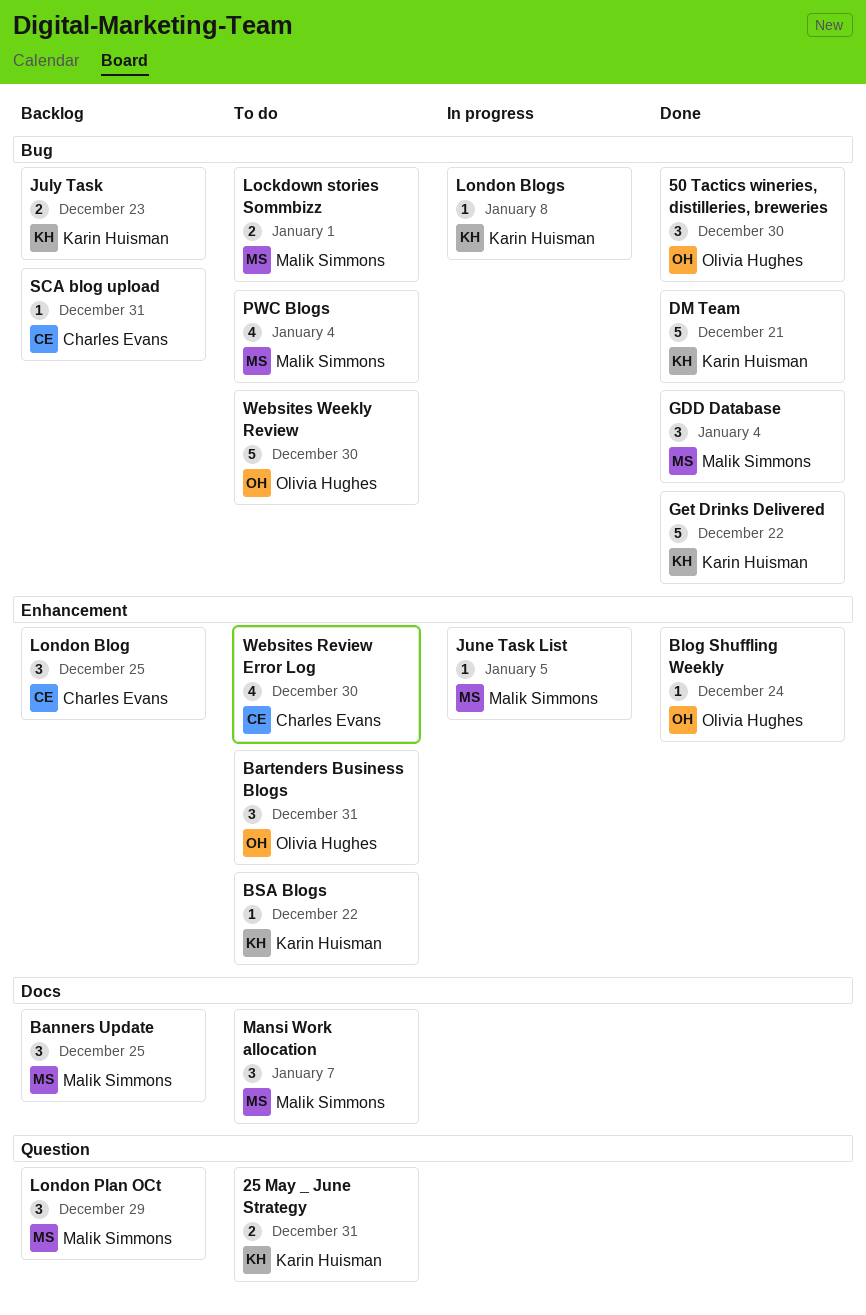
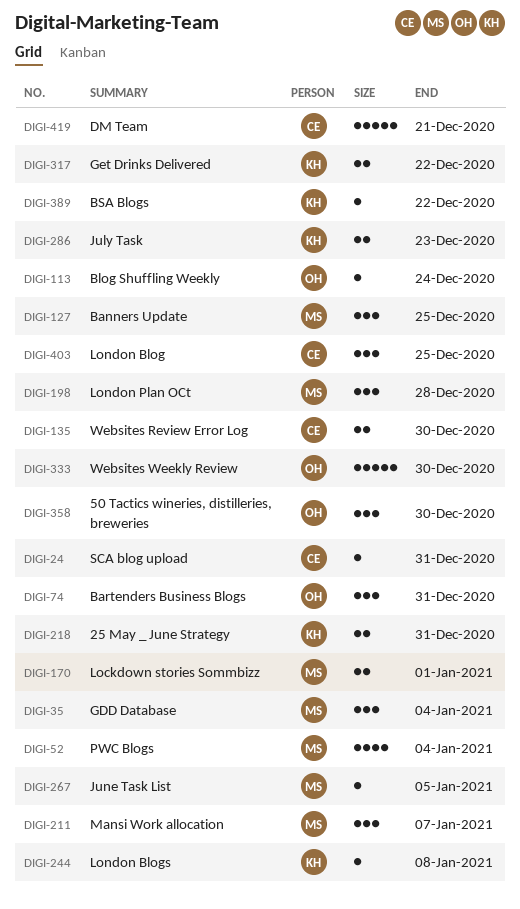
DM Team, owner: Karin Huisman -> Charles Evans
Get Drinks Delivered, estimate: 5 -> 2
London Plan OCt, due: Dec 29 -> Dec 28
Websites Review Error Log, estimate: 4 -> 2

